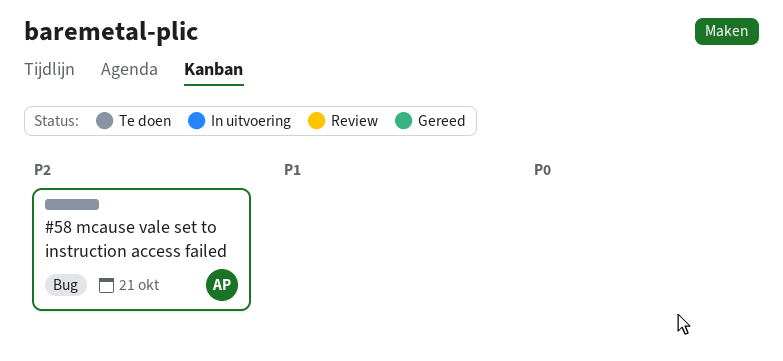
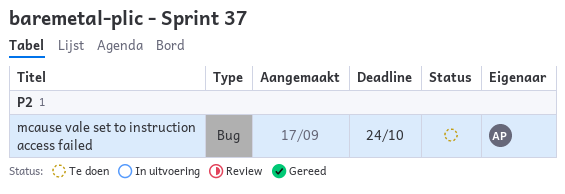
mcause vale set to instruction access failed, due: Oct 21 -> Oct 24

